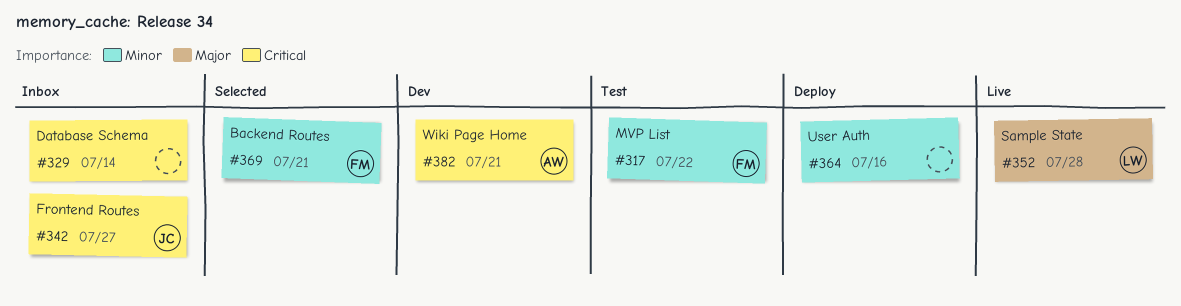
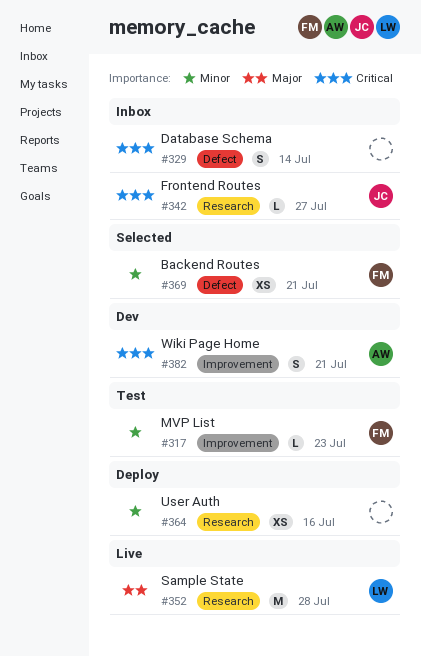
#317, due: Jul 22 -> Jul 23

